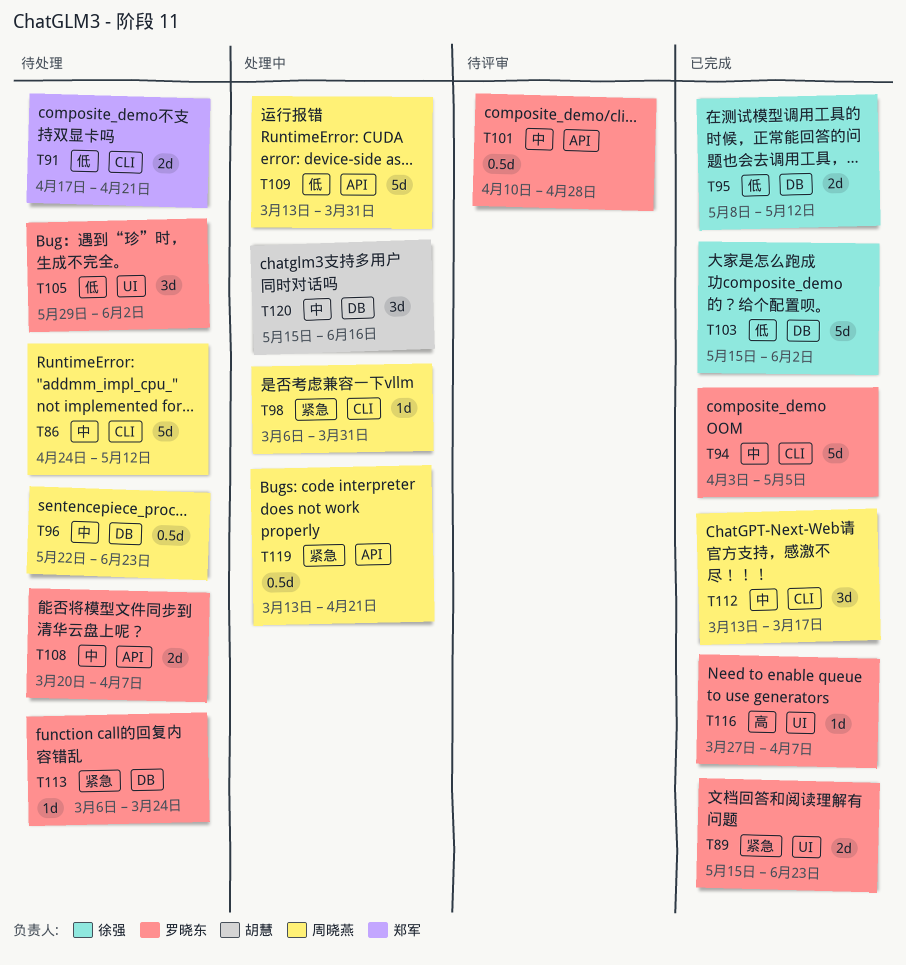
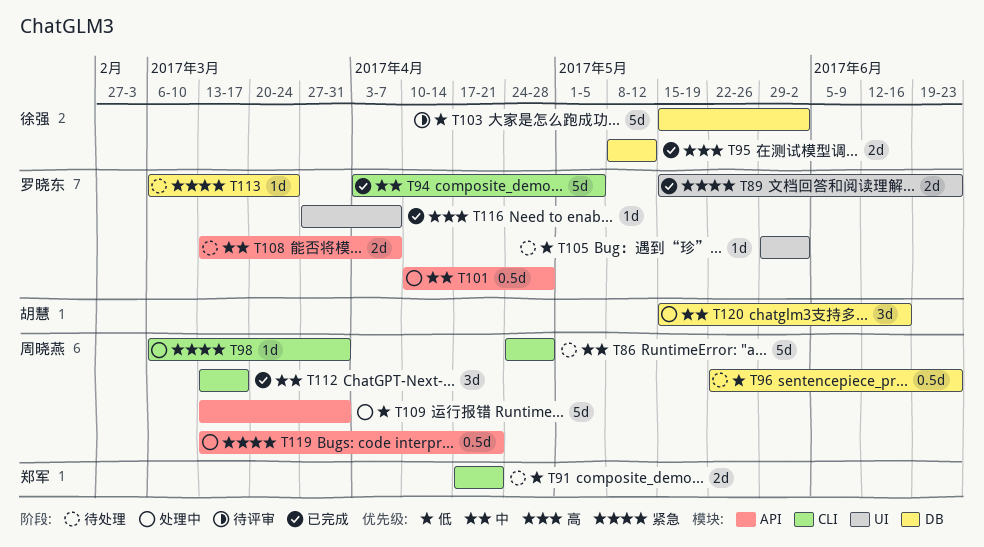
T86, due: May 12 -> Apr 28
T95, priority: 低 -> 高
T96, priority: 中 -> 低
T101, status: 待评审 -> 处理中
T103, status: 已完成 -> 待评审
T105, estimate: 3d -> 1d
T108, start: Mar 20 -> Mar 13

